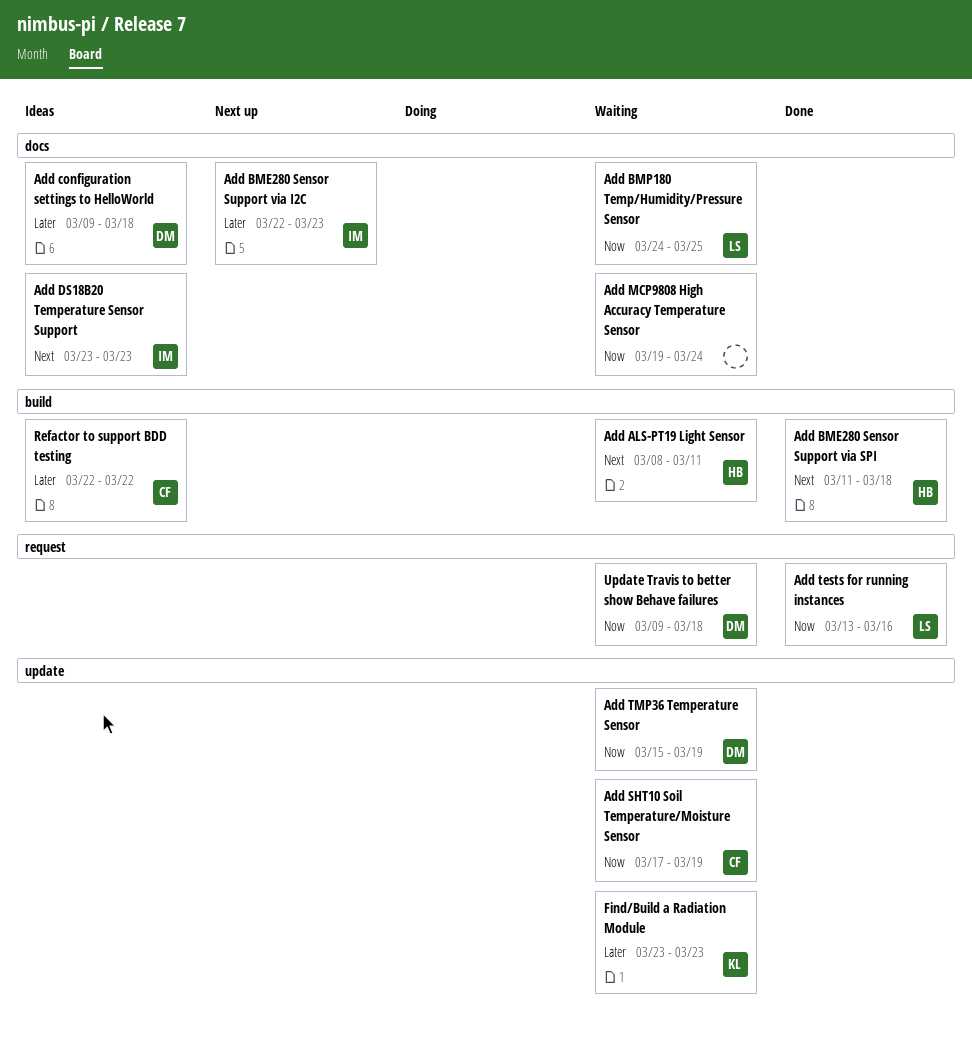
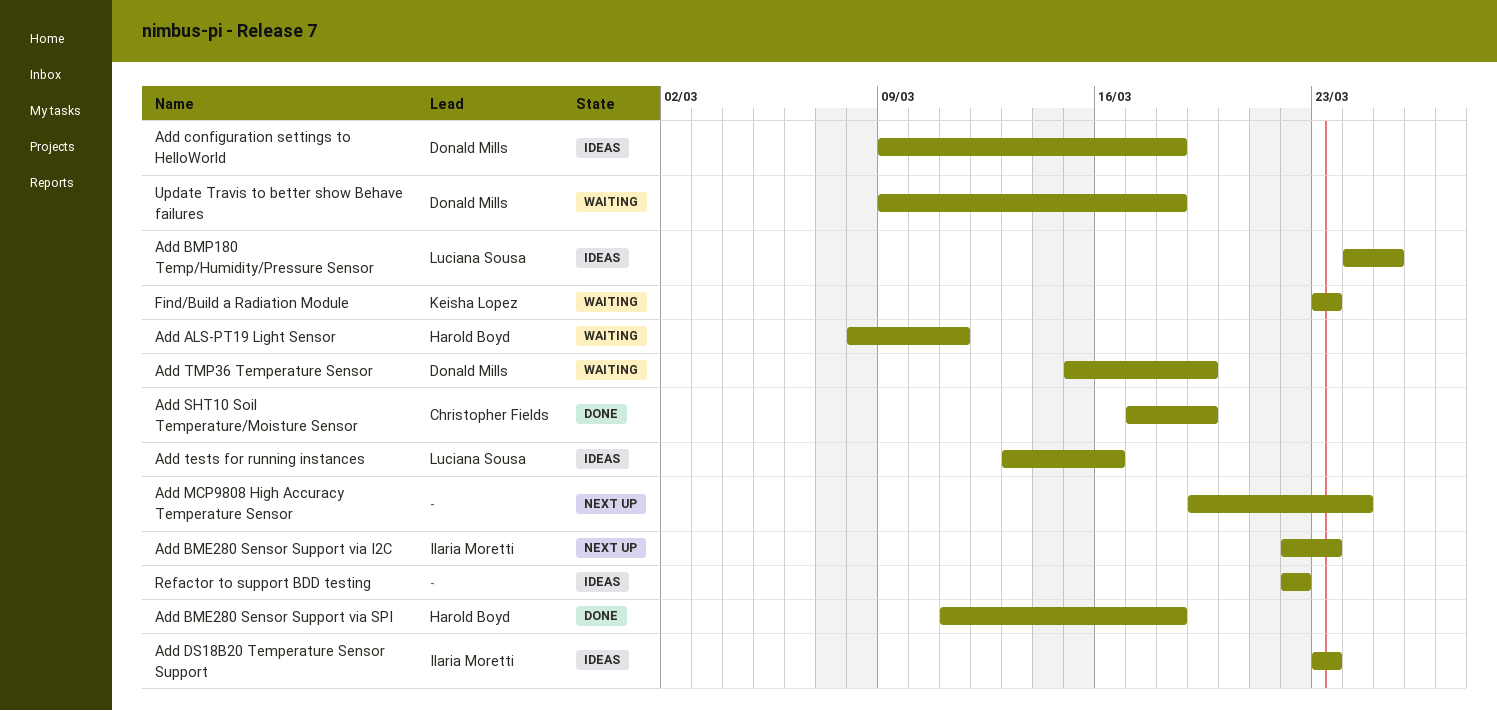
Add BMP180 Temp/Humidity/Pressure Sensor, status: Waiting -> Ideas
Add MCP9808 High Accuracy Temperature Sensor, status: Waiting -> Next up
Add SHT10 Soil Temperature/Moisture Sensor, status: Waiting -> Done
Add tests for running instances, status: Done -> Ideas
Refactor to support BDD testing, owner: Christopher Fields -> none

